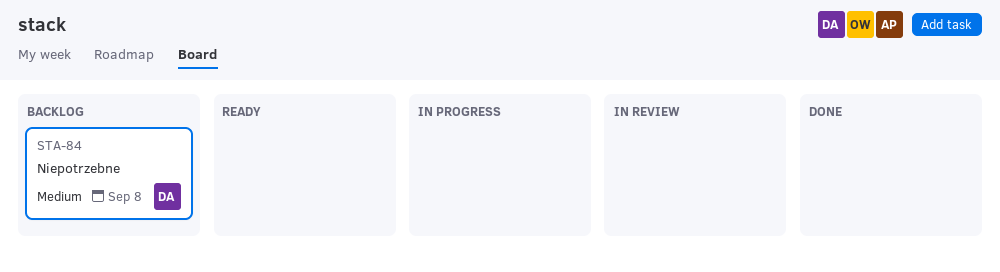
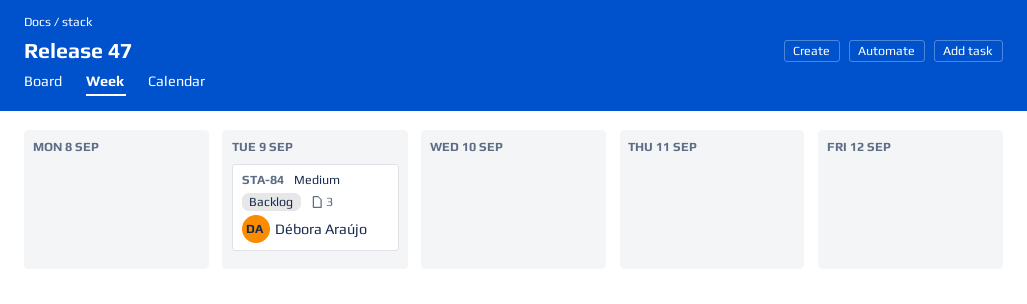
STA-84, due: Sep 8 -> Sep 9

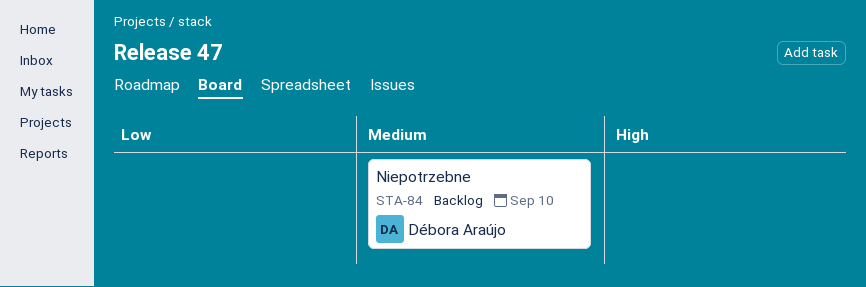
STA-84, due: Sep 9 -> Sep 10

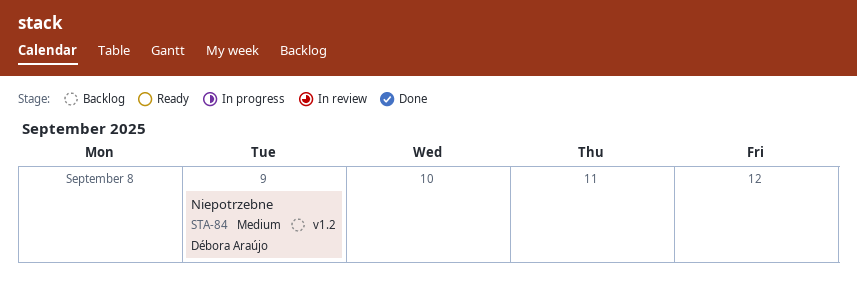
STA-84, due: Sep 10 -> Sep 9

